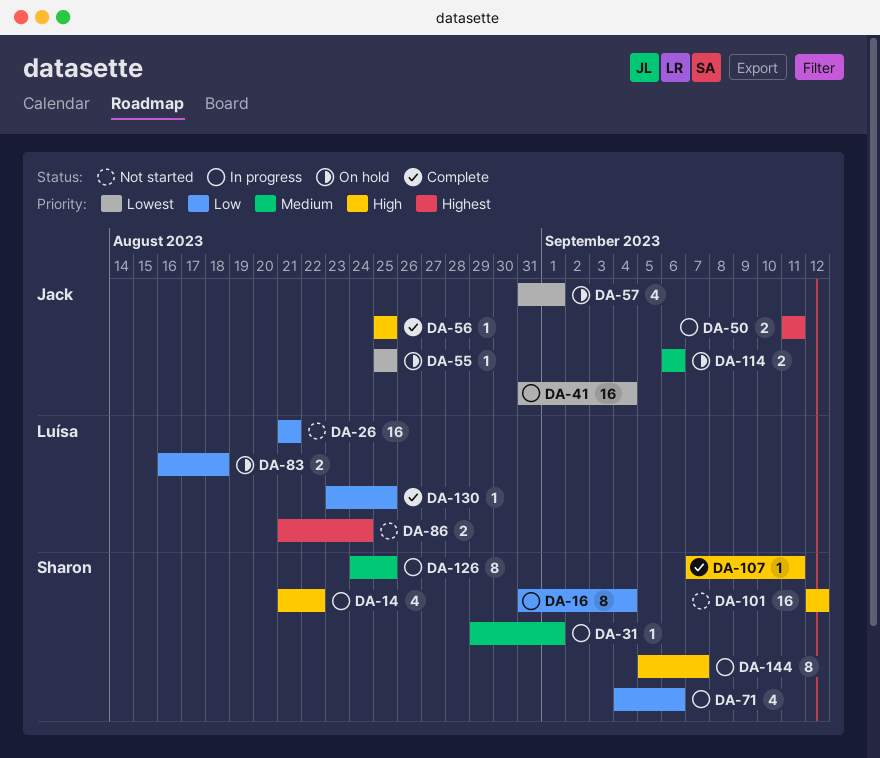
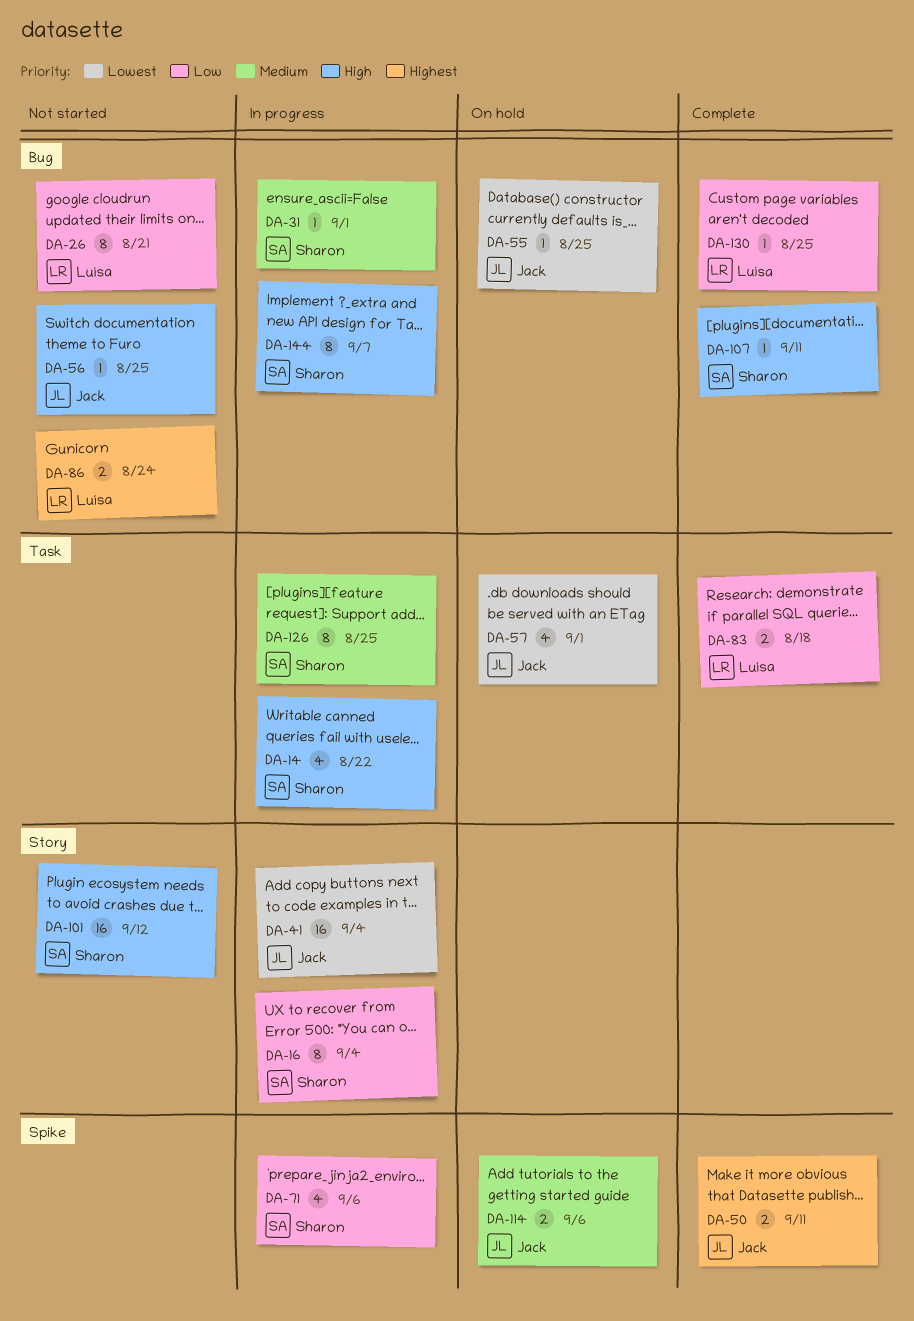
DA-26, estimate: 16 -> 8
DA-50, status: In progress -> Complete
DA-56, status: Complete -> Not started
DA-83, status: On hold -> Complete

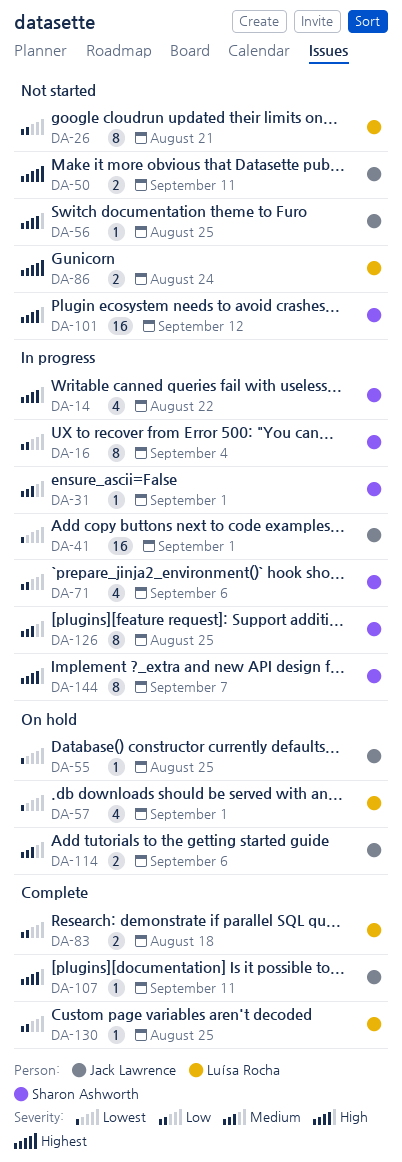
DA-41, due: Sep 4 -> Sep 1
DA-50, status: Complete -> Not started
DA-57, owner: Jack Lawrence -> Luísa Rocha
DA-107, owner: Sharon Ashworth -> Jack Lawrence

